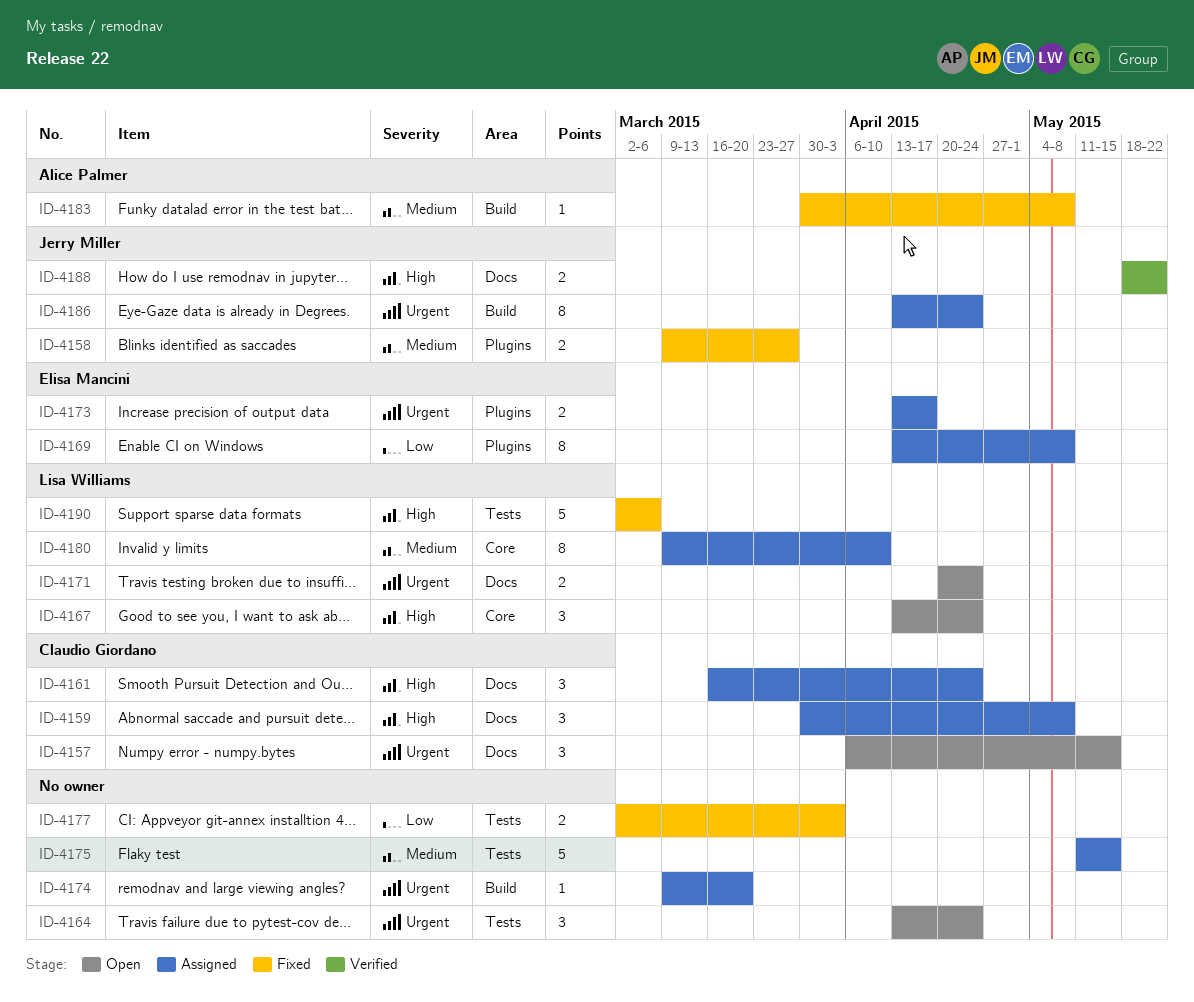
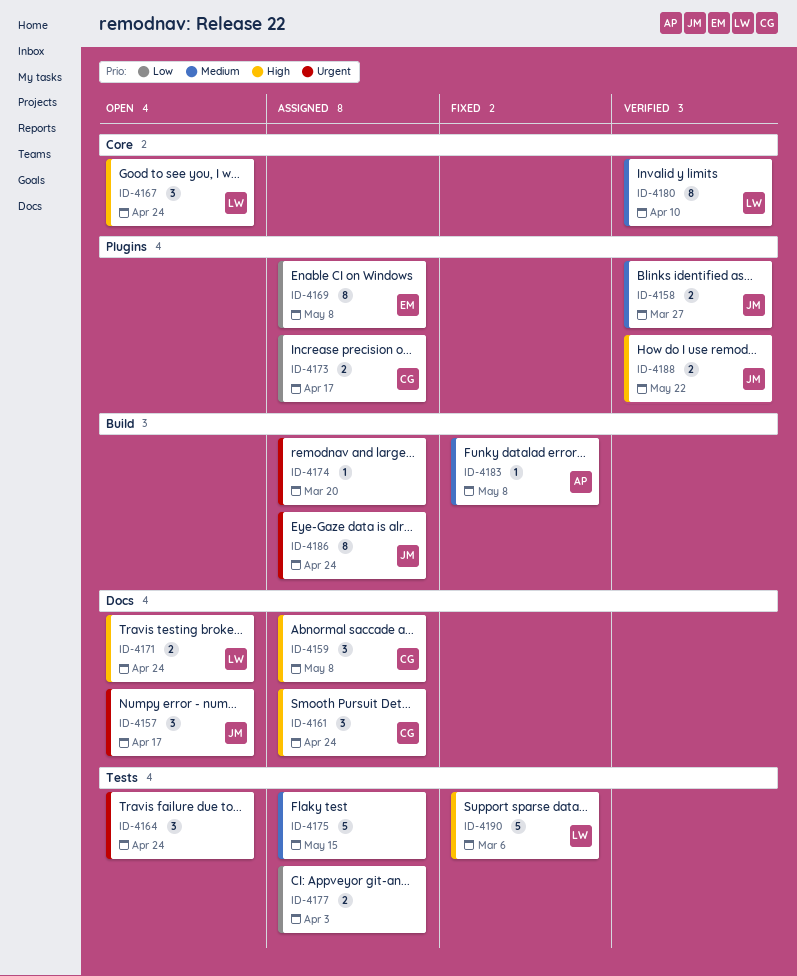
ID-4157, owner: Claudio Giordano -> Jerry Miller
ID-4157, due: May 15 -> Apr 17
ID-4158, status: Fixed -> Verified
ID-4171, priority: Urgent -> High
ID-4173, owner: Elisa Mancini -> Claudio Giordano
ID-4173, priority: Urgent -> Low
ID-4177, status: Fixed -> Assigned
ID-4180, status: Assigned -> Verified
ID-4188, label: Docs -> Plugins

